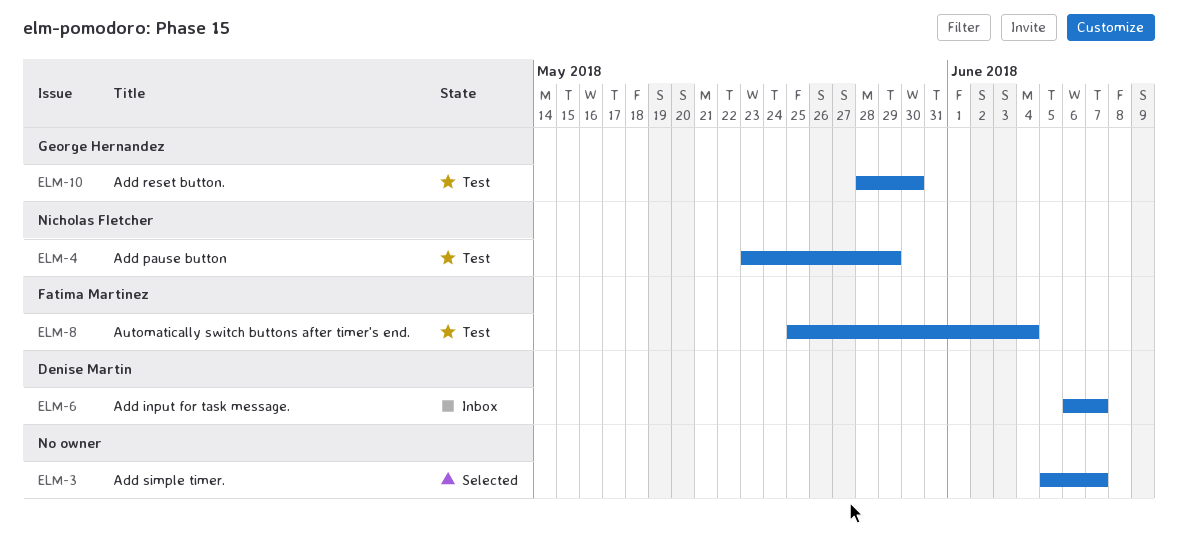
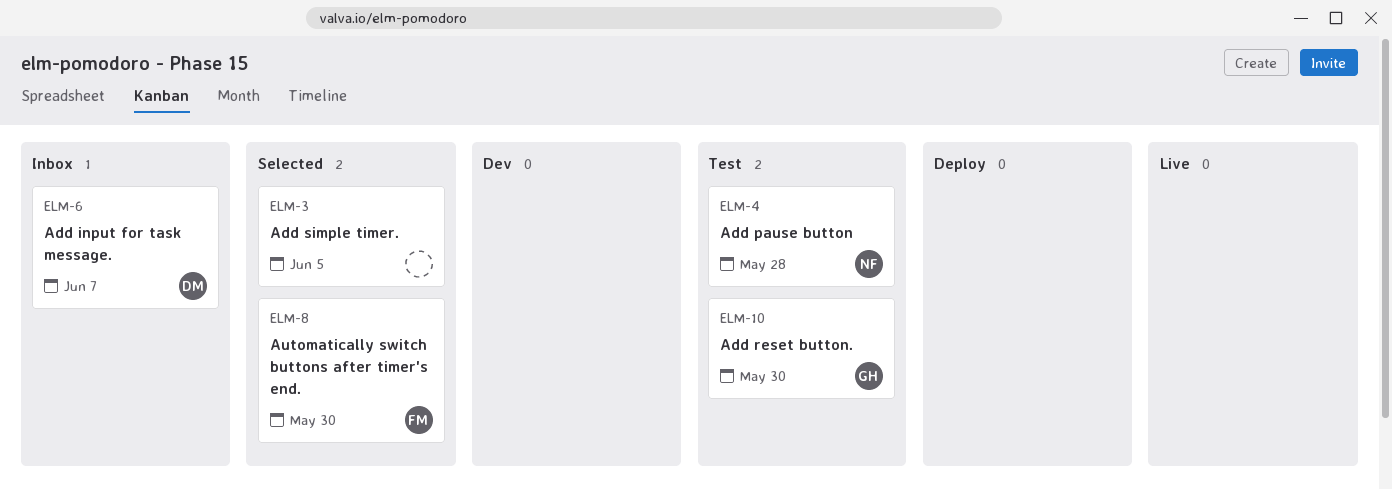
ELM-3, due: Jun 7 -> Jun 5
ELM-4, due: May 29 -> May 28
ELM-8, status: Test -> Selected
ELM-8, due: Jun 4 -> May 30

